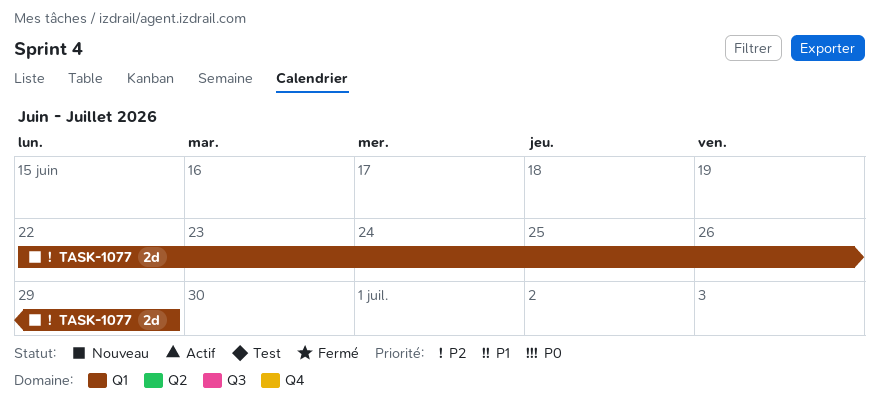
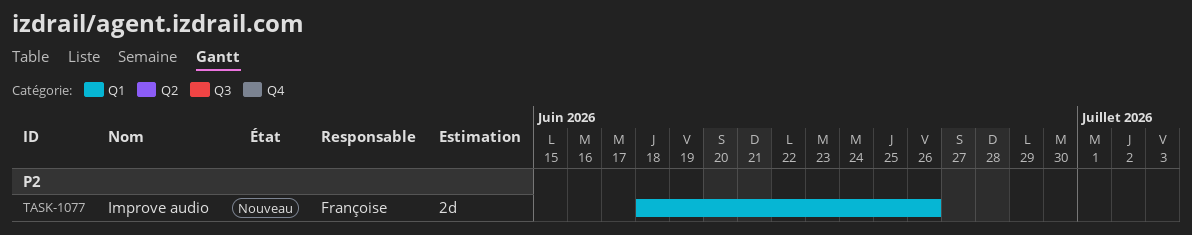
TASK-1077, start: Jun 22 -> Jun 18
TASK-1077, due: Jun 29 -> Jun 26

